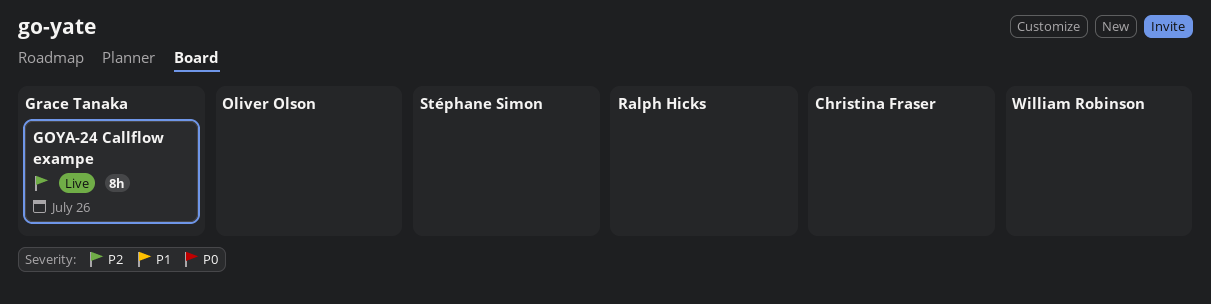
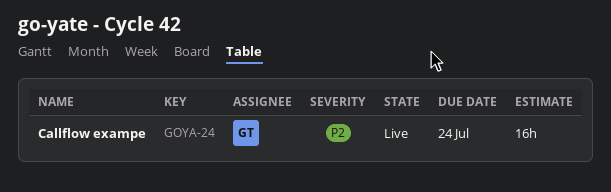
GOYA-24, estimate: 8h -> 16h
GOYA-24, due: Jul 26 -> Jul 24

